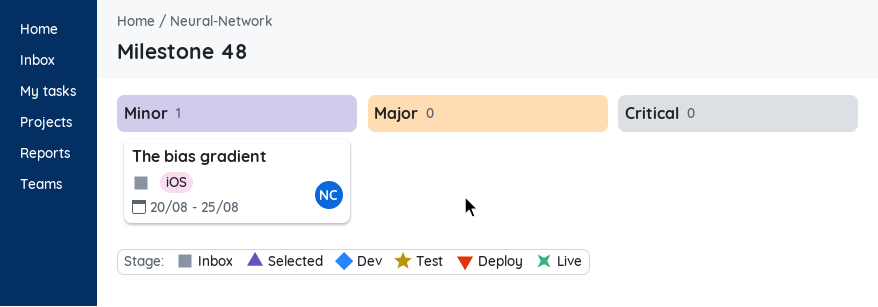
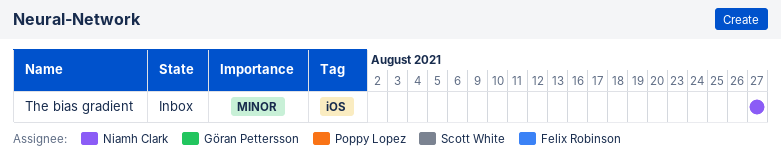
The bias gradient, start: Aug 20 -> Aug 27
The bias gradient, due: Aug 25 -> Aug 27

